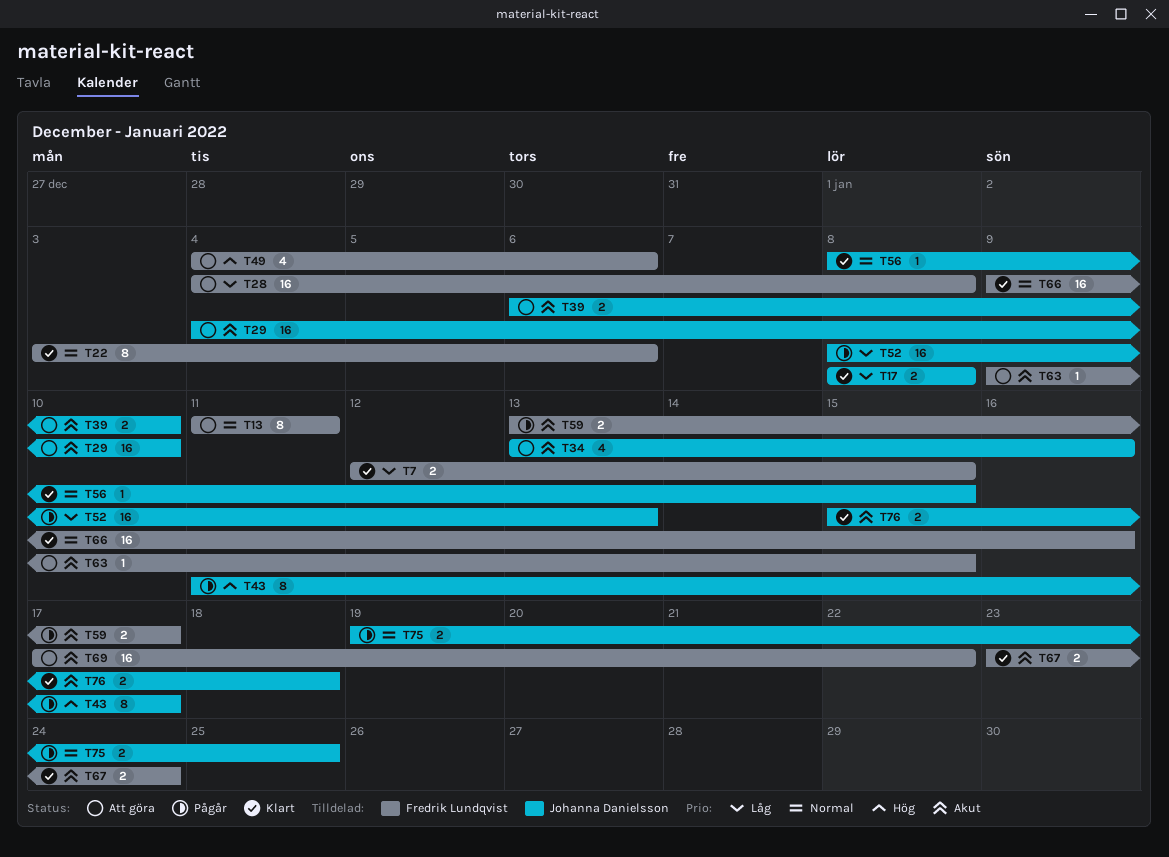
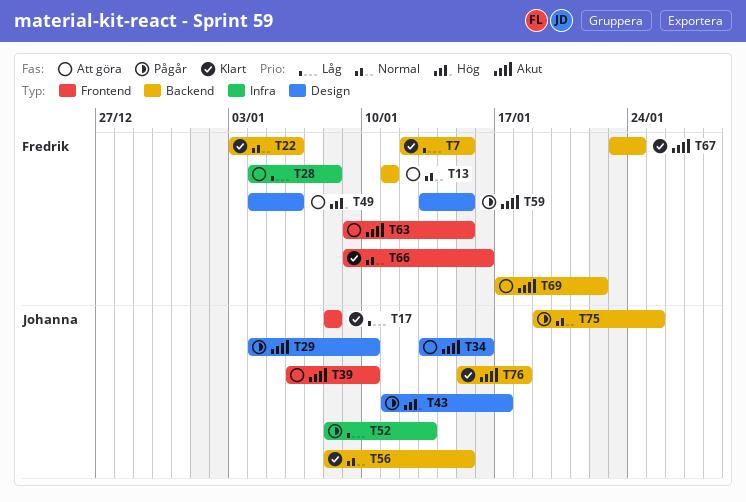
T29, status: Att göra -> Pågår
T59, due: Jan 17 -> Jan 15

